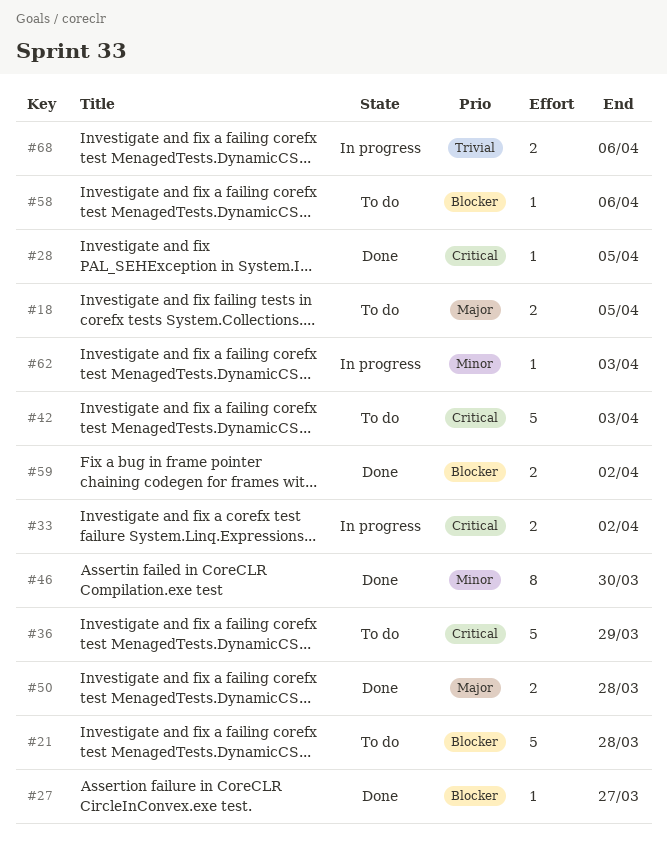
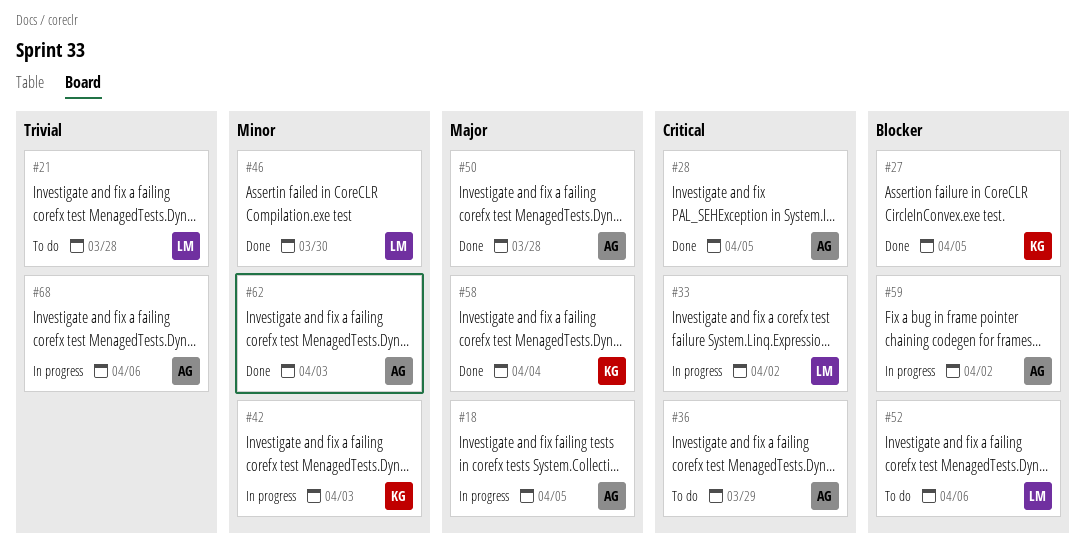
#18, status: To do -> In progress
#21, priority: Blocker -> Trivial
#27, due: Mar 27 -> Apr 5
#42, status: To do -> In progress
#42, priority: Critical -> Minor
#52: none -> present
#58, status: To do -> Done
#58, priority: Blocker -> Major
#58, due: Apr 6 -> Apr 4
#59, status: Done -> In progress
#62, status: In progress -> Done

